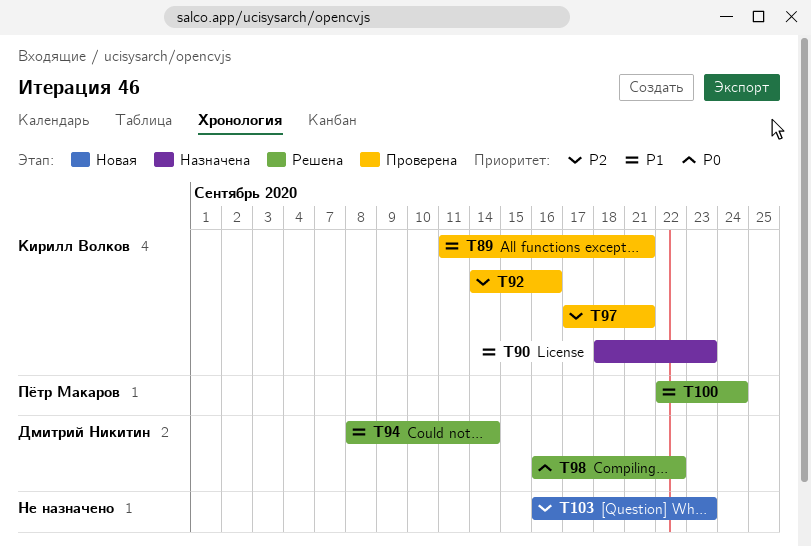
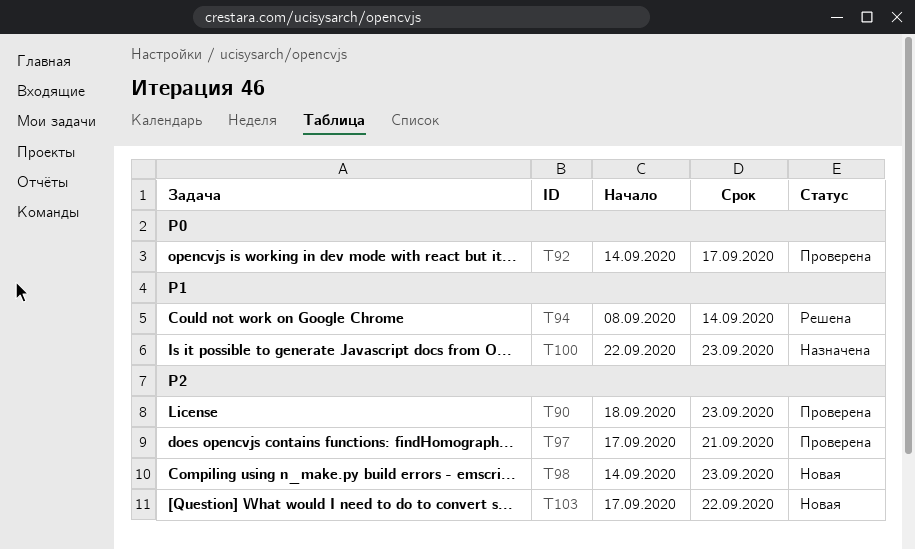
T89: present -> none
T90, status: Назначена -> Проверена
T90, priority: P1 -> P2
T92, priority: P2 -> P0
T92, due: Sep 16 -> Sep 17
T98, status: Решена -> Новая
T98, priority: P0 -> P2
T98, start: Sep 16 -> Sep 14
T98, due: Sep 22 -> Sep 23
T100, status: Решена -> Назначена
T100, due: Sep 24 -> Sep 23
T103, start: Sep 16 -> Sep 17
T103, due: Sep 23 -> Sep 22

